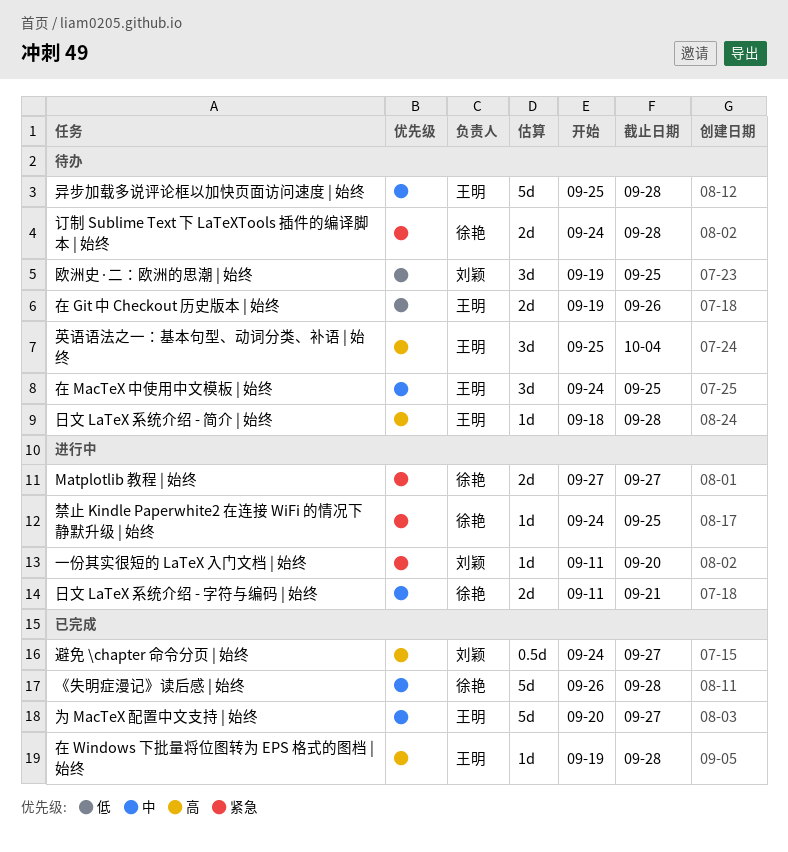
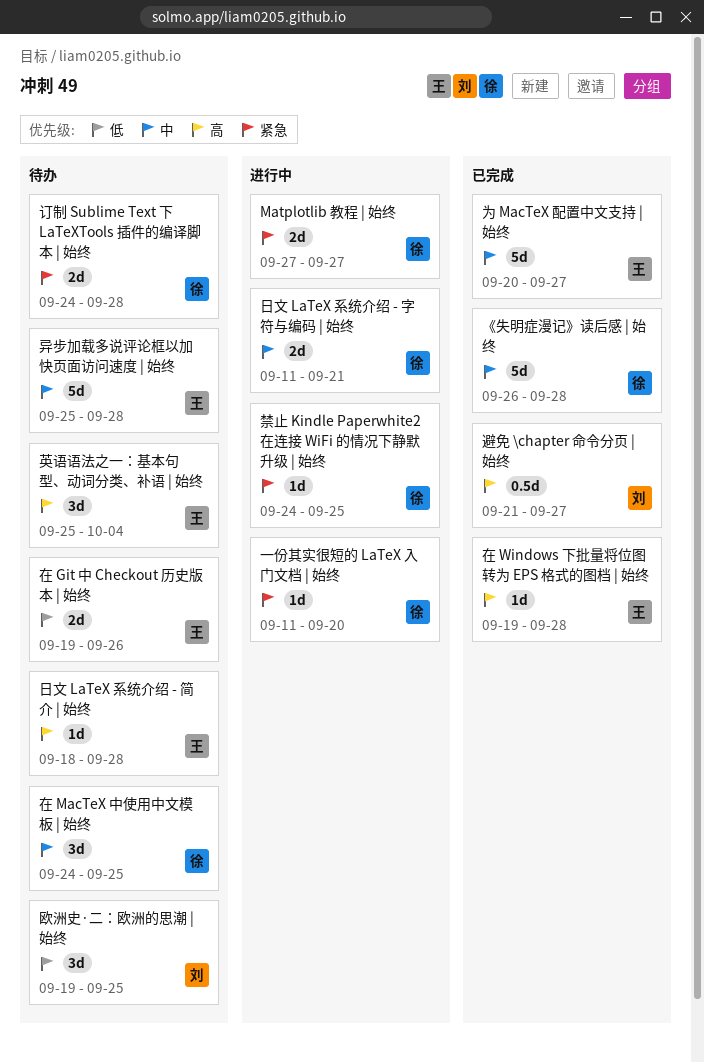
一份其实很短的 LaTeX 入门文档 | 始终, owner: 刘颖 -> 徐艳
在 MacTeX 中使用中文模板 | 始终, owner: 王明 -> 徐艳
避免 \chapter 命令分页 | 始终, start: Sep 24 -> Sep 21

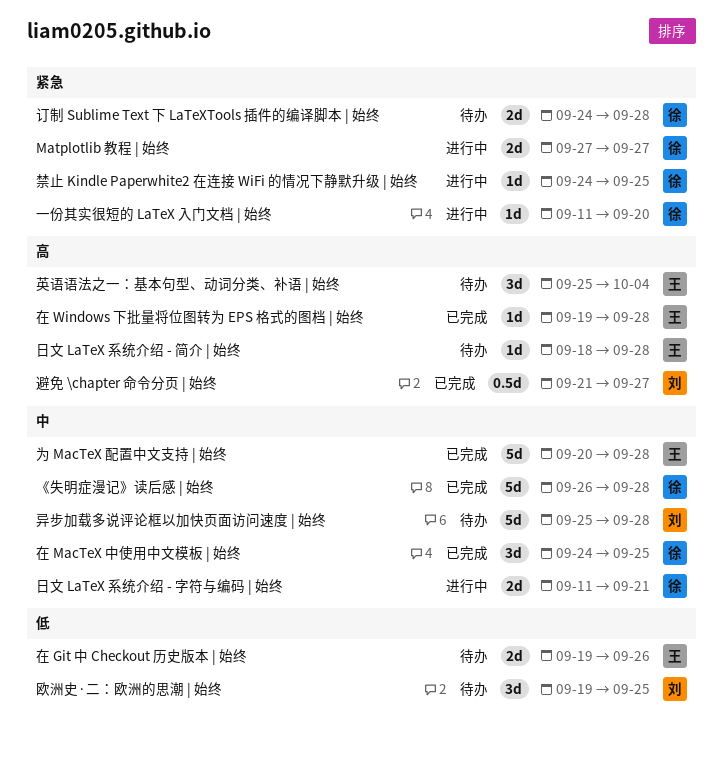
为 MacTeX 配置中文支持 | 始终, due: Sep 27 -> Sep 28
在 MacTeX 中使用中文模板 | 始终, status: 待办 -> 已完成
异步加载多说评论框以加快页面访问速度 | 始终, owner: 王 -> 刘

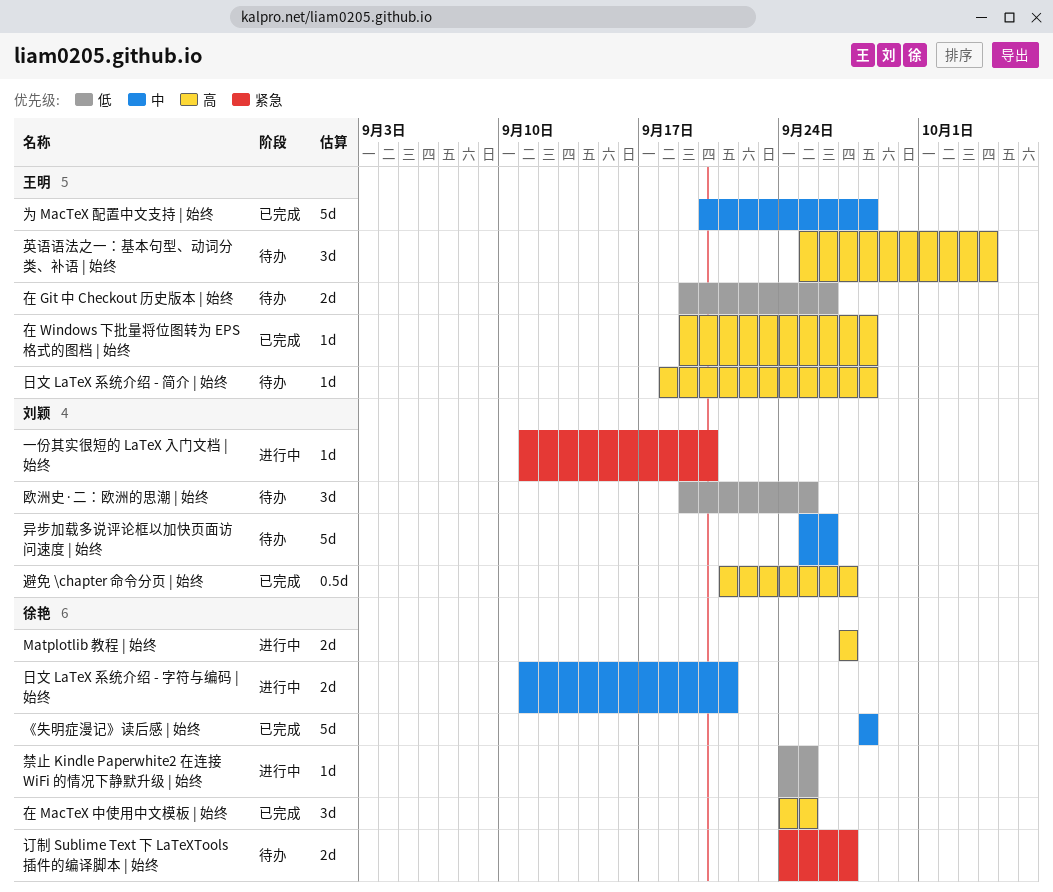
Matplotlib 教程 | 始终, priority: 紧急 -> 高
《失明症漫记》读后感 | 始终, start: Sep 26 -> Sep 28
一份其实很短的 LaTeX 入门文档 | 始终, owner: 徐艳 -> 刘颖
在 MacTeX 中使用中文模板 | 始终, priority: 中 -> 高
异步加载多说评论框以加快页面访问速度 | 始终, due: Sep 28 -> Sep 26
禁止 Kindle Paperwhite2 在连接 WiFi 的情况下静默升级 | 始终, priority: 紧急 -> 低
订制 Sublime Text 下 LaTeXTools 插件的编译脚本 | 始终, due: Sep 28 -> Sep 27

